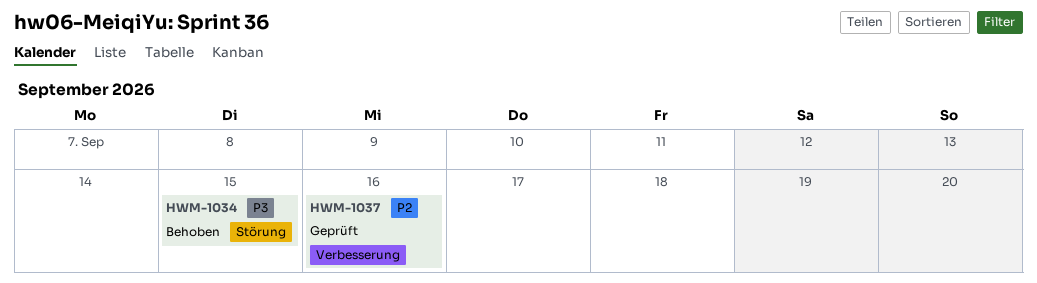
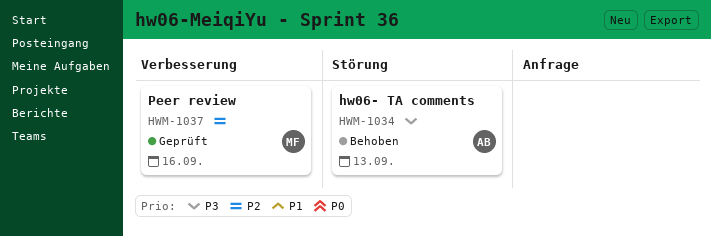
HWM-1034, due: Sep 15 -> Sep 13

